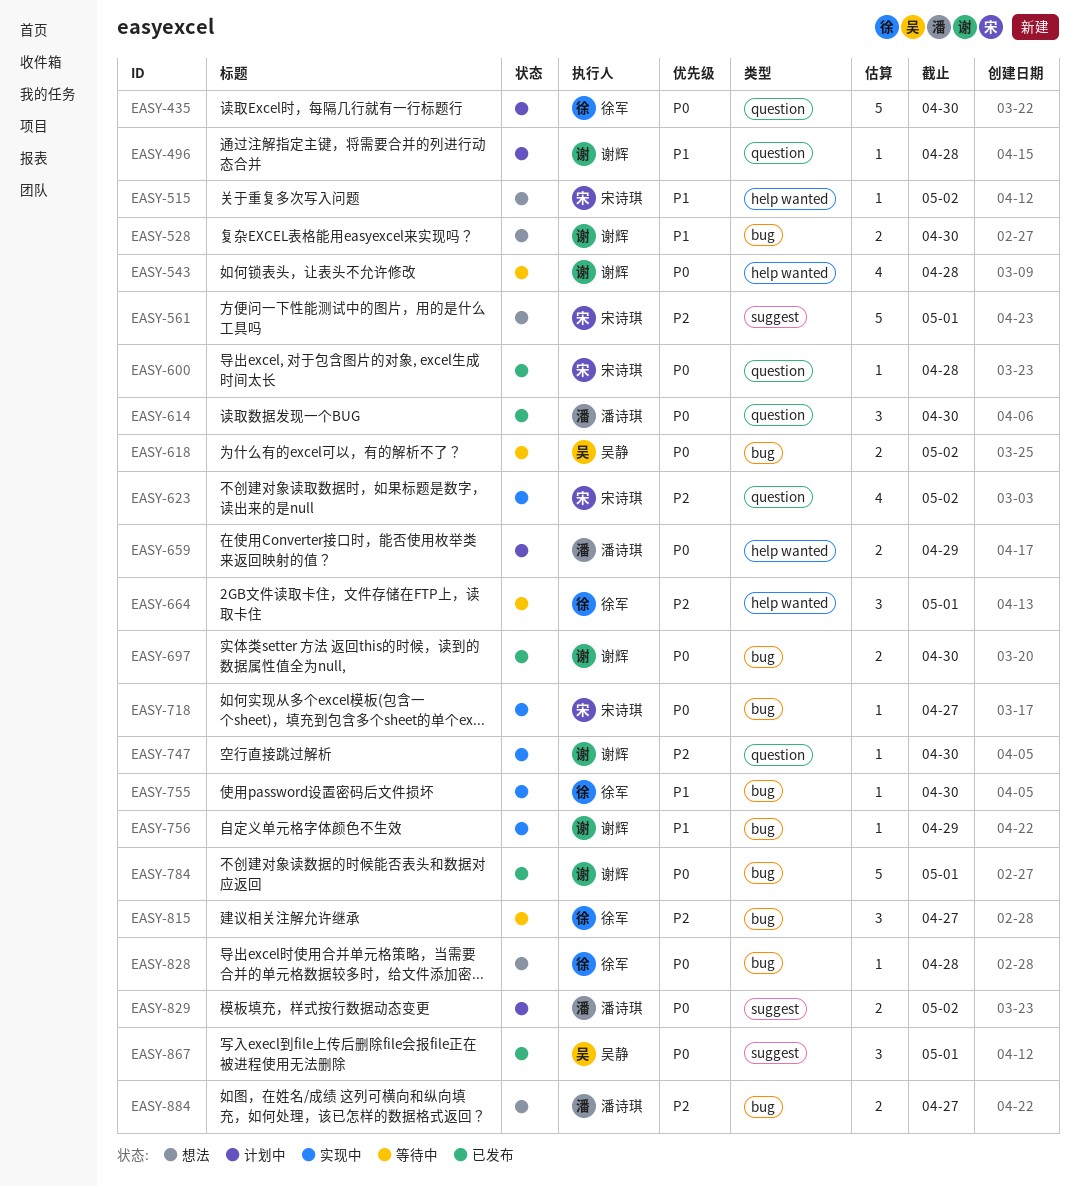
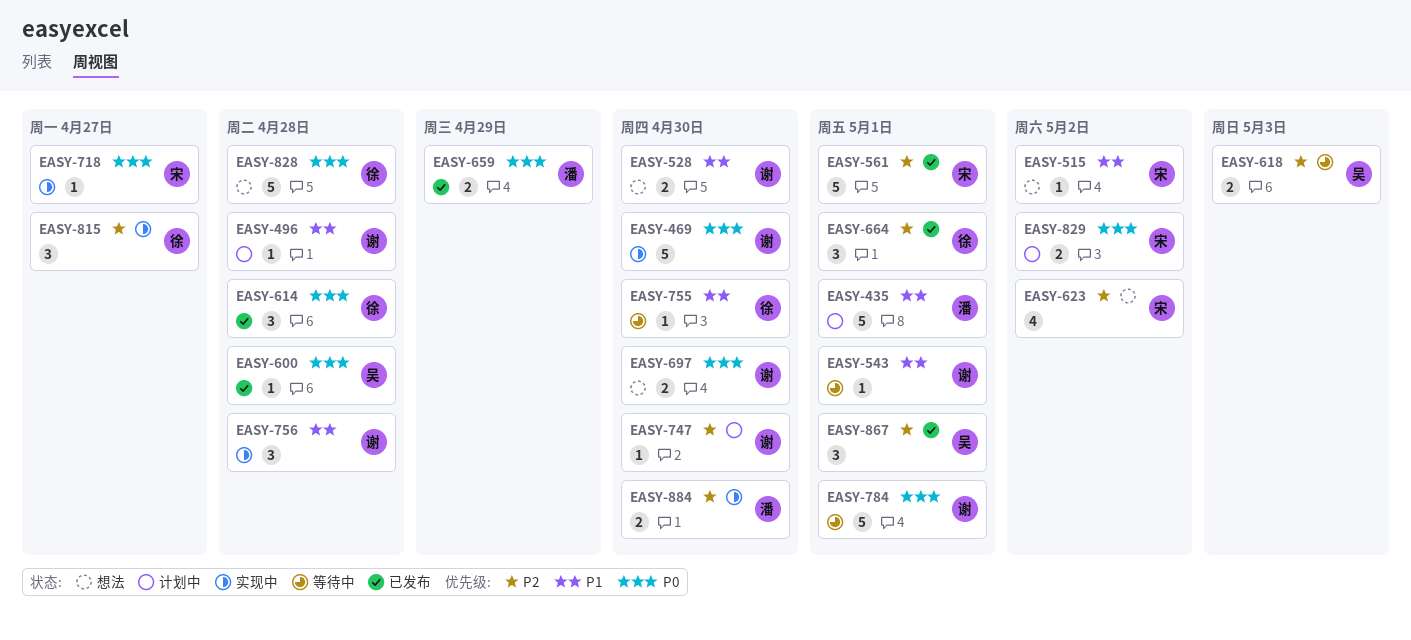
EASY-435, owner: 徐军 -> 潘诗琪
EASY-435, priority: P0 -> P1
EASY-435, due: Apr 30 -> May 1
EASY-469: none -> present
EASY-543, priority: P0 -> P1
EASY-543, estimate: 4 -> 1
EASY-543, due: Apr 28 -> May 1
EASY-561, status: 想法 -> 已发布
EASY-600, owner: 宋诗琪 -> 吴静
EASY-614, owner: 潘诗琪 -> 徐军
EASY-614, due: Apr 30 -> Apr 28
EASY-618, priority: P0 -> P2
EASY-618, due: May 2 -> May 3
EASY-623, status: 实现中 -> 想法
EASY-659, status: 计划中 -> 已发布
EASY-664, status: 等待中 -> 已发布
EASY-697, status: 已发布 -> 想法
EASY-747, status: 实现中 -> 计划中
EASY-755, status: 实现中 -> 等待中
EASY-756, estimate: 1 -> 3
EASY-756, due: Apr 29 -> Apr 28
EASY-784, status: 已发布 -> 等待中
EASY-815, status: 等待中 -> 实现中
EASY-828, estimate: 1 -> 5
EASY-829, owner: 潘诗琪 -> 宋诗琪
EASY-867, priority: P0 -> P2
EASY-884, status: 想法 -> 实现中
EASY-884, due: Apr 27 -> Apr 30

